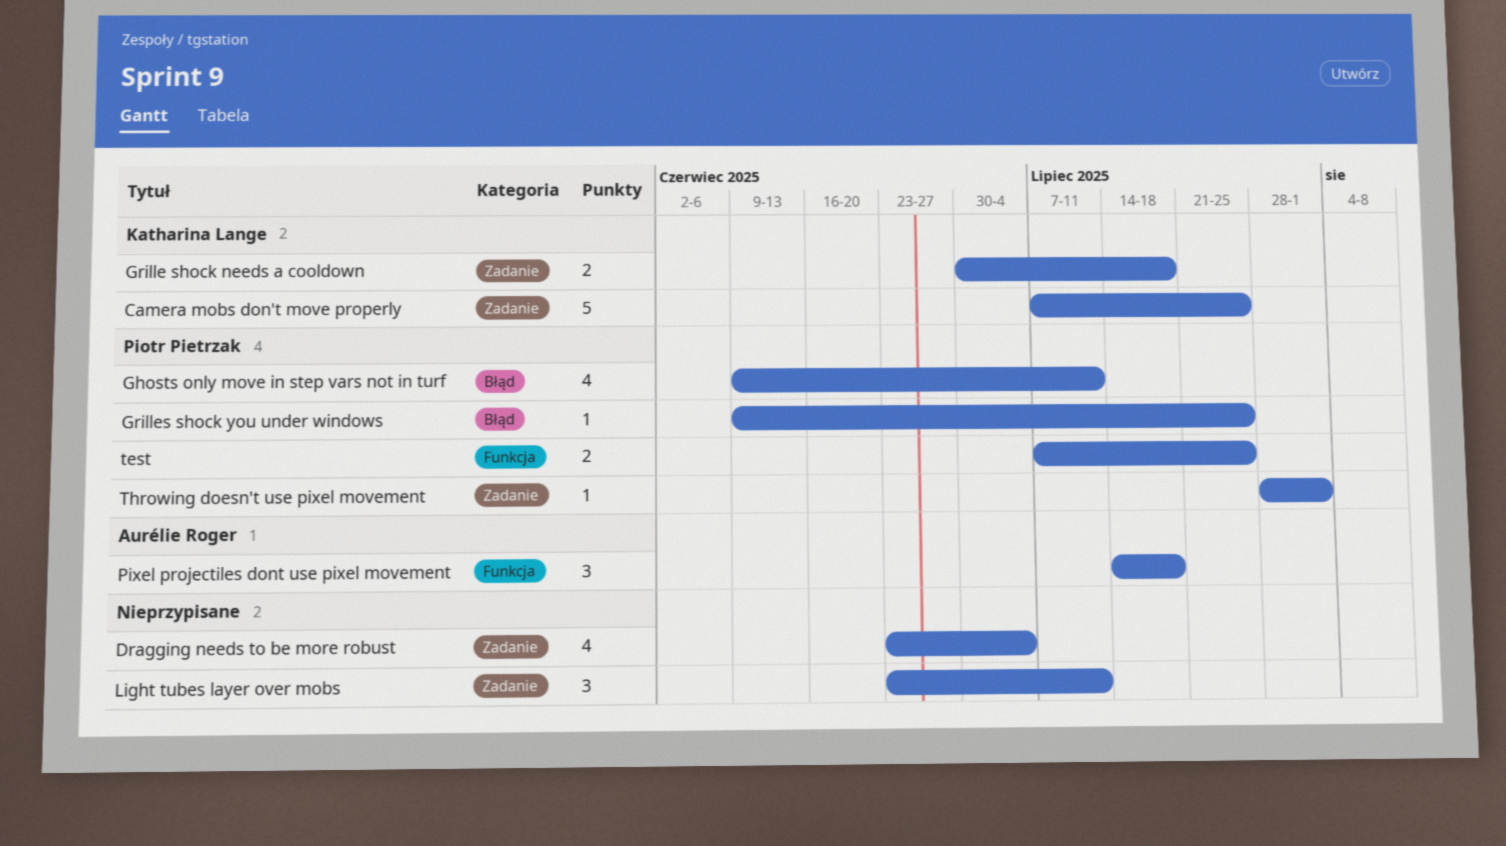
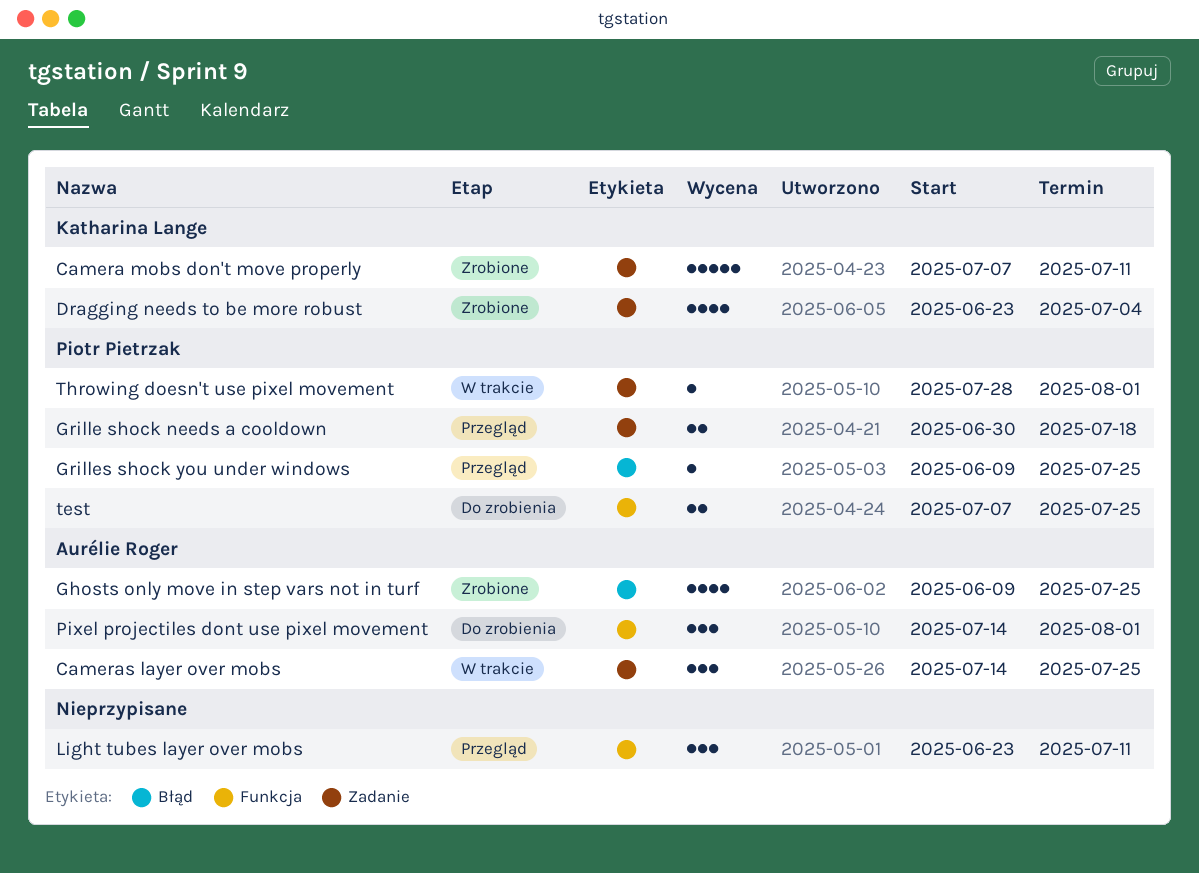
Camera mobs don't move properly, due: Jul 25 -> Jul 11
Cameras layer over mobs: none -> present
Dragging needs to be more robust, owner: none -> Katharina Lange
Ghosts only move in step vars not in turf, owner: Piotr Pietrzak -> Aurélie Roger
Ghosts only move in step vars not in turf, due: Jul 11 -> Jul 25
Grille shock needs a cooldown, owner: Katharina Lange -> Piotr Pietrzak
Light tubes layer over mobs, label: Zadanie -> Funkcja
Pixel projectiles dont use pixel movement, due: Jul 18 -> Aug 1

